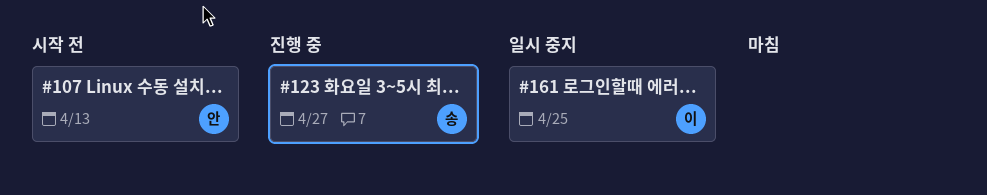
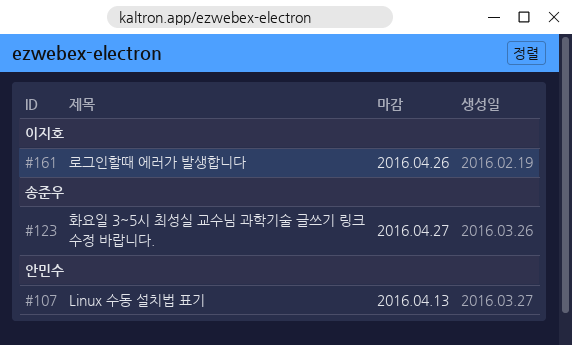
#161, due: Apr 25 -> Apr 26

